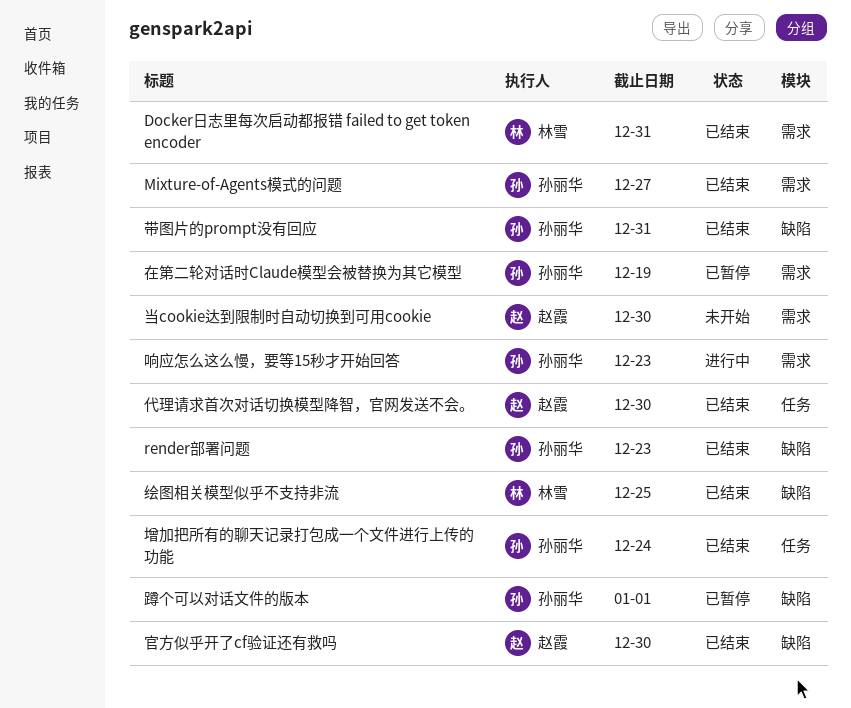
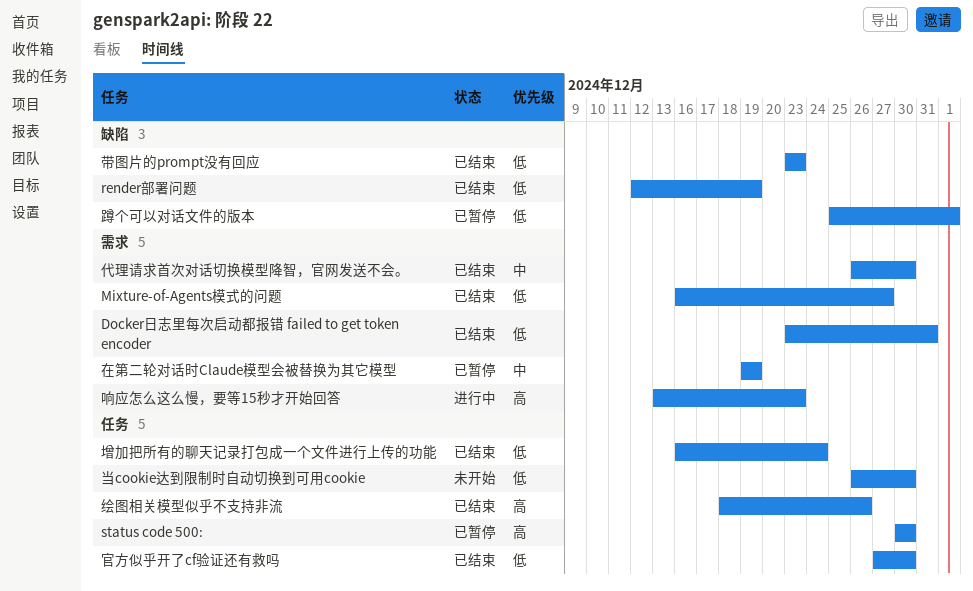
render部署问题, due: Dec 23 -> Dec 19
status code 500:: none -> present
代理请求首次对话切换模型降智，官网发送不会。, label: 任务 -> 需求
官方似乎开了cf验证还有救吗, label: 缺陷 -> 任务
带图片的prompt没有回应, due: Dec 31 -> Dec 23
当cookie达到限制时自动切换到可用cookie, label: 需求 -> 任务
绘图相关模型似乎不支持非流, label: 缺陷 -> 任务
绘图相关模型似乎不支持非流, due: Dec 25 -> Dec 26

